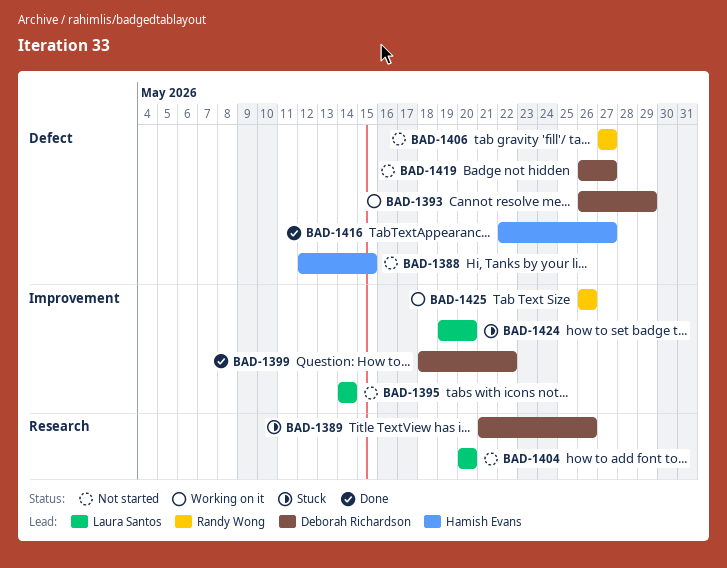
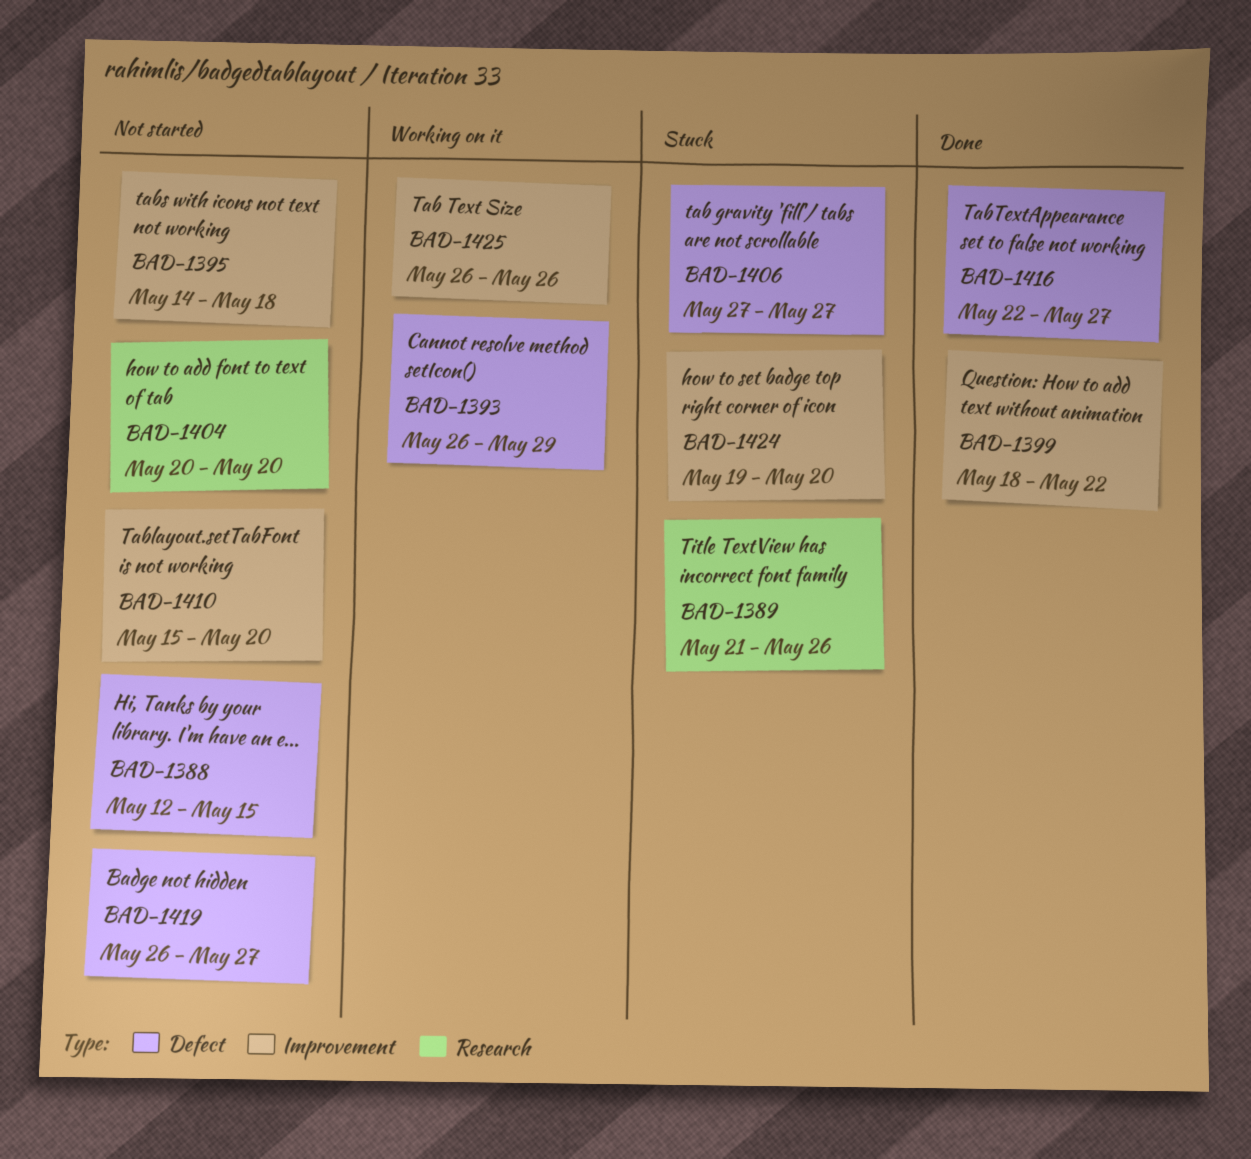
BAD-1395, due: May 14 -> May 18
BAD-1406, status: Not started -> Stuck
BAD-1410: none -> present

